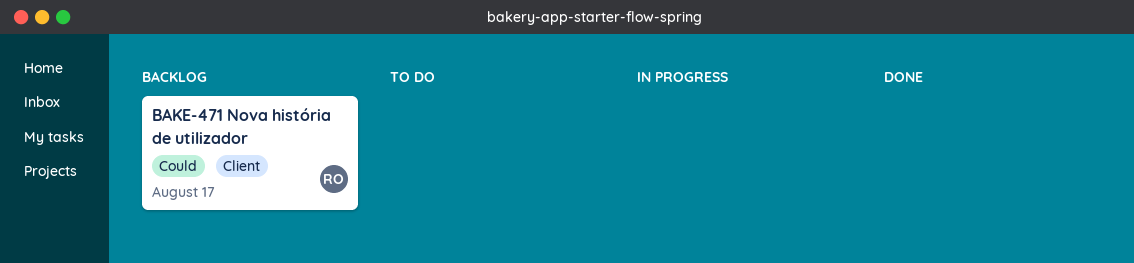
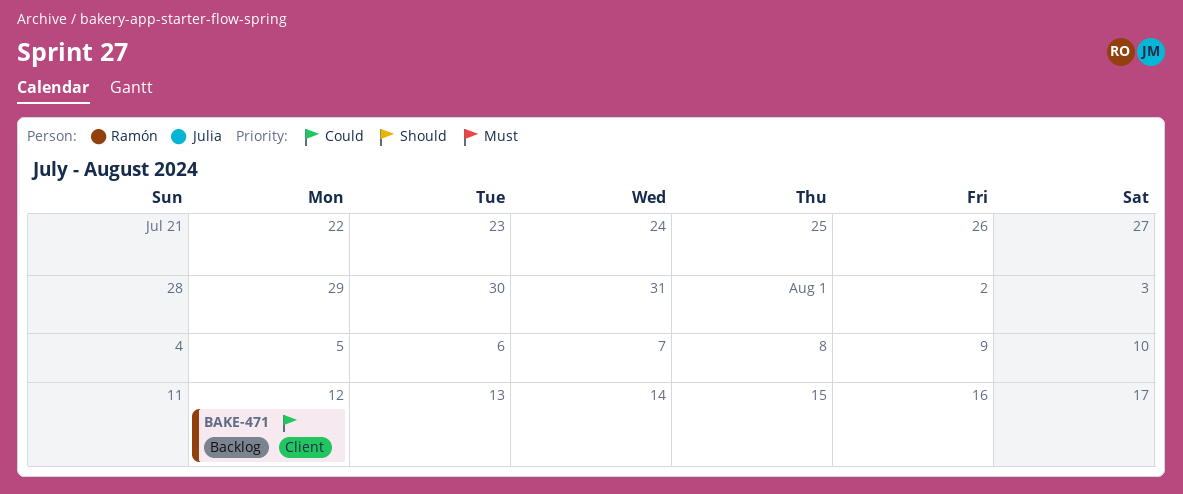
BAKE-471, due: Aug 17 -> Aug 12

